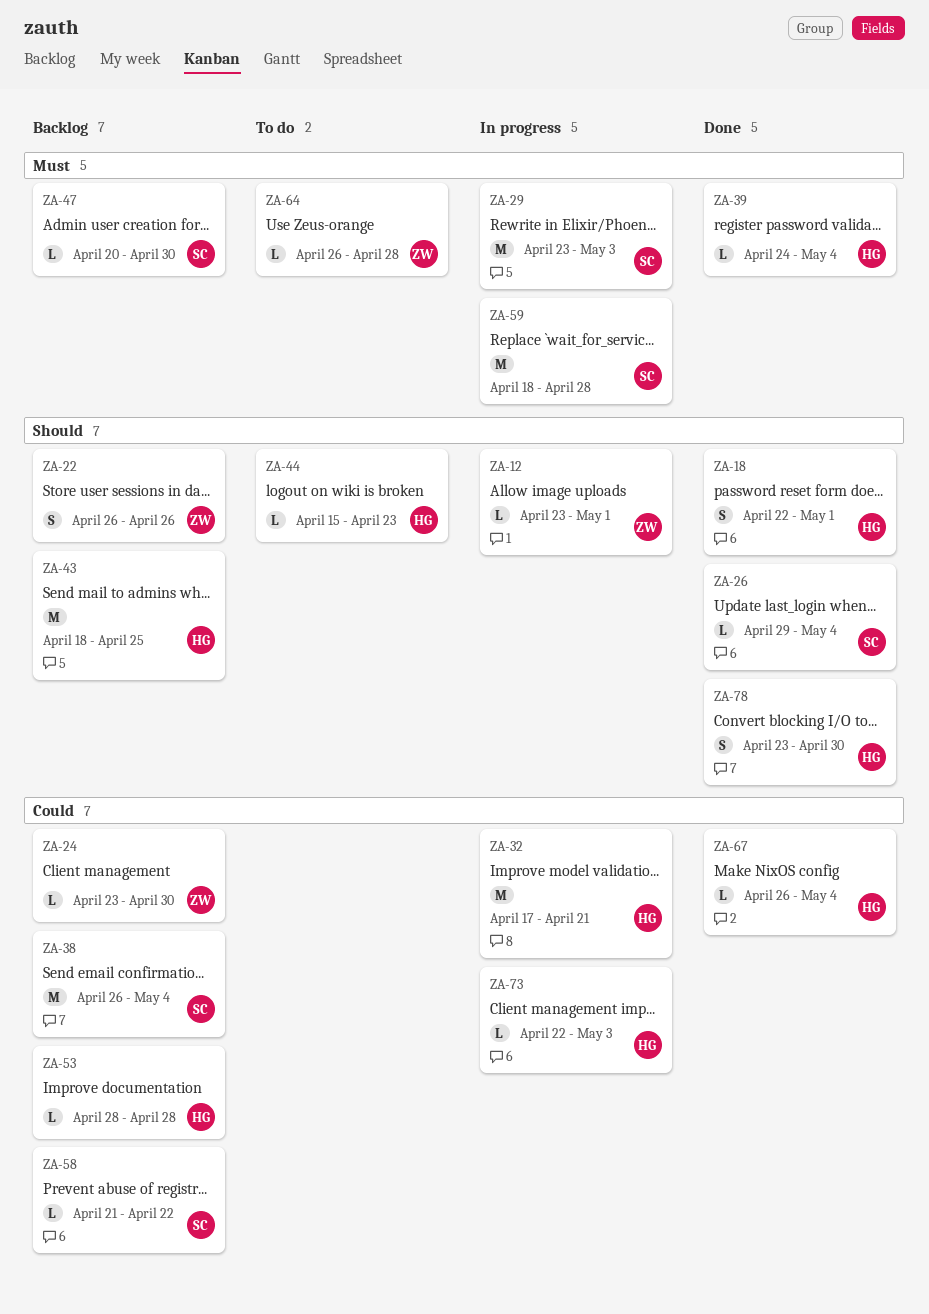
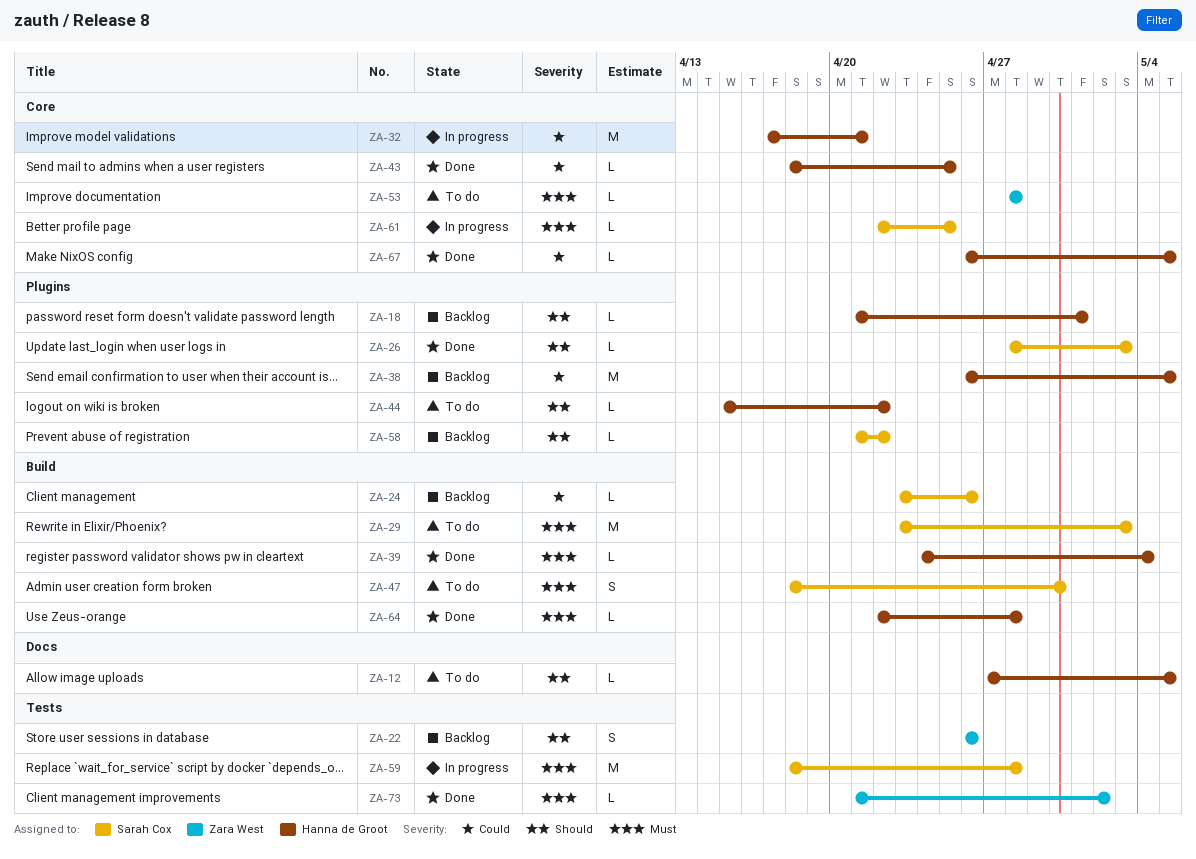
ZA-12, status: In progress -> To do
ZA-12, owner: Zara West -> Hanna de Groot
ZA-12, start: Apr 23 -> Apr 27
ZA-12, due: May 1 -> May 5
ZA-18, status: Done -> Backlog
ZA-18, estimate: S -> L
ZA-18, start: Apr 22 -> Apr 21
ZA-24, owner: Zara West -> Sarah Cox
ZA-24, due: Apr 30 -> Apr 26
ZA-26, start: Apr 29 -> Apr 28
ZA-26, due: May 4 -> May 3
ZA-29, status: In progress -> To do
ZA-38, owner: Sarah Cox -> Hanna de Groot
ZA-38, due: May 4 -> May 5
ZA-43, status: Backlog -> Done
ZA-43, priority: Should -> Could
ZA-43, estimate: M -> L
ZA-44, due: Apr 23 -> Apr 22
ZA-47, status: Backlog -> To do
ZA-47, estimate: L -> S
ZA-47, start: Apr 20 -> Apr 18
ZA-53, status: Backlog -> To do
ZA-53, owner: Hanna de Groot -> Zara West
ZA-53, priority: Could -> Must
ZA-58, priority: Could -> Should
ZA-61: none -> present
ZA-64, status: To do -> Done
ZA-64, owner: Zara West -> Hanna de Groot
ZA-64, start: Apr 26 -> Apr 22
ZA-67, due: May 4 -> May 5
ZA-73, status: In progress -> Done
ZA-73, owner: Hanna de Groot -> Zara West
ZA-73, priority: Could -> Must
ZA-73, start: Apr 22 -> Apr 21
ZA-73, due: May 3 -> May 2
ZA-78: present -> none

